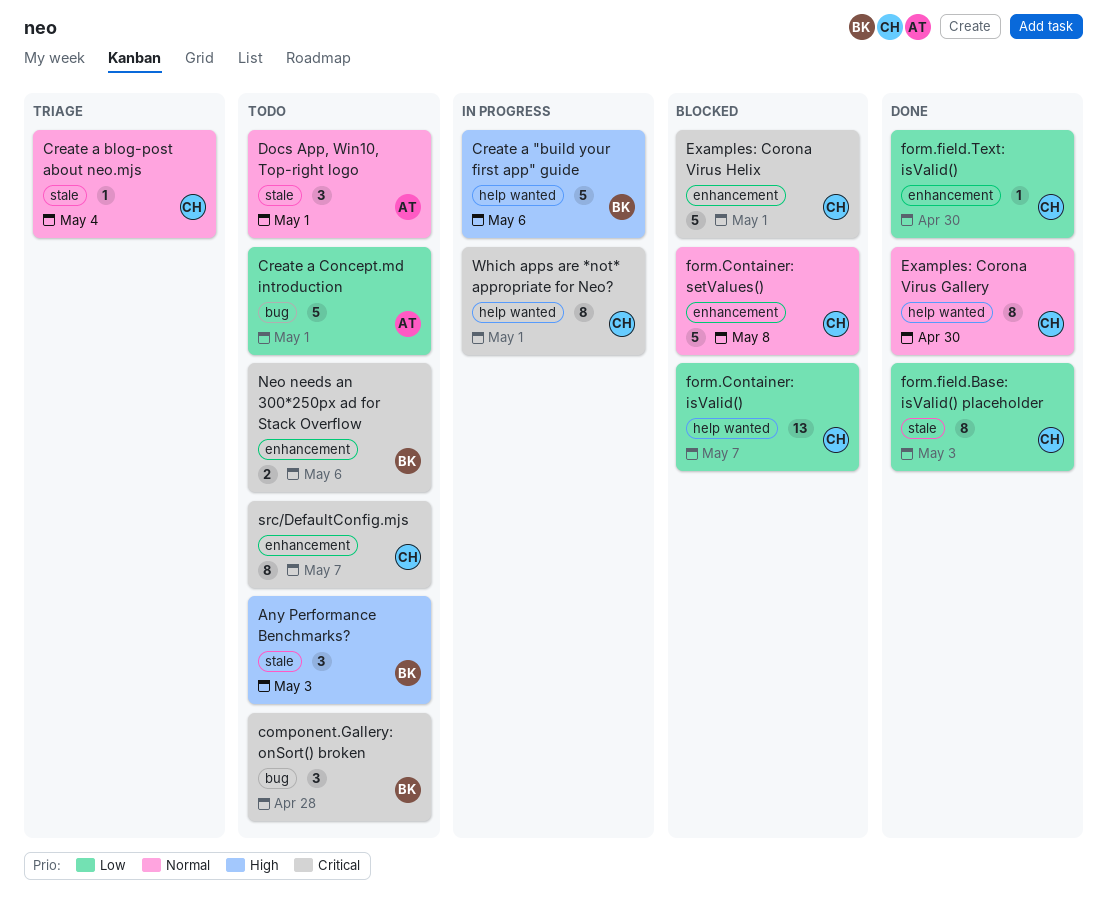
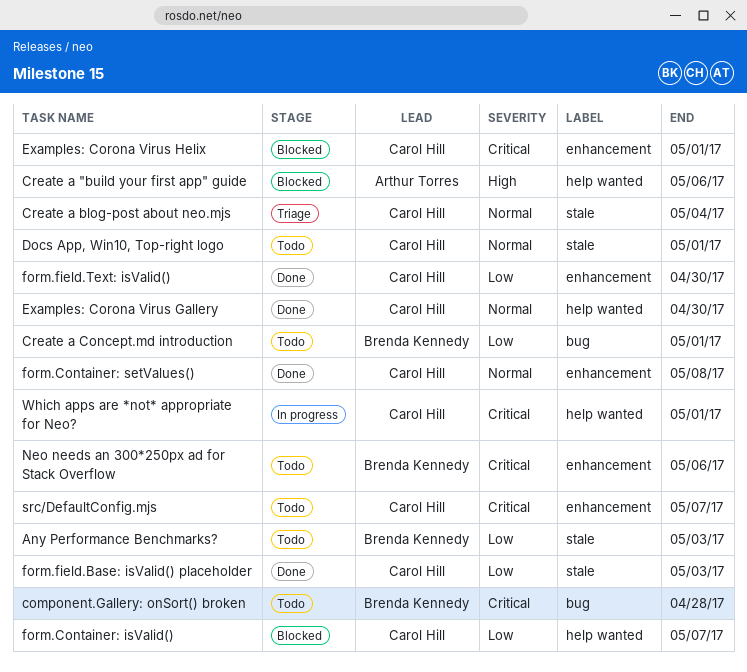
Any Performance Benchmarks?, priority: High -> Low
Create a "build your first app" guide, status: In progress -> Blocked
Create a "build your first app" guide, owner: Brenda Kennedy -> Arthur Torres
Create a Concept.md introduction, owner: Arthur Torres -> Brenda Kennedy
Docs App, Win10, Top-right logo, owner: Arthur Torres -> Carol Hill
form.Container: setValues(), status: Blocked -> Done

